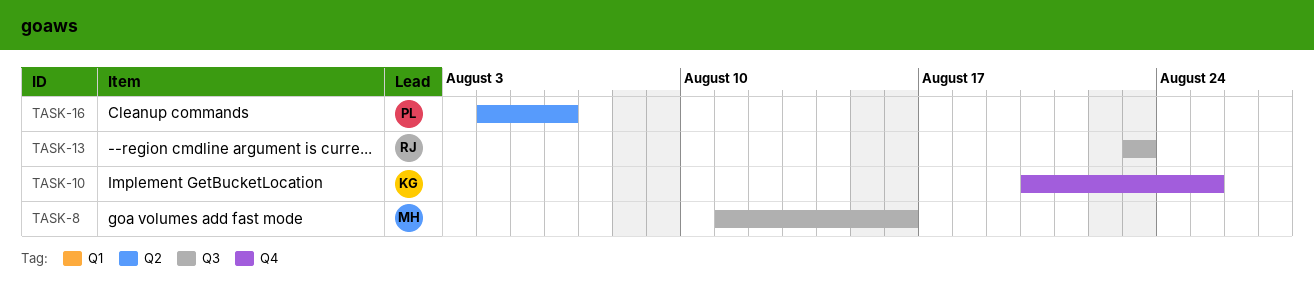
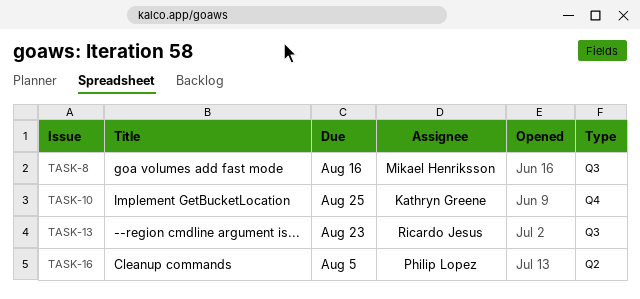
TASK-16, due: Aug 6 -> Aug 5

